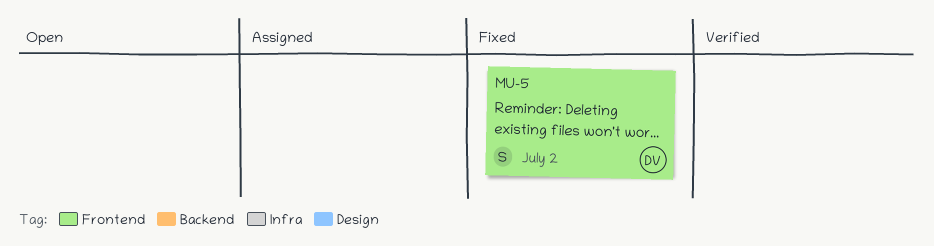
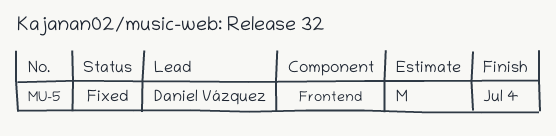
MU-5, estimate: S -> M
MU-5, due: Jul 2 -> Jul 4

